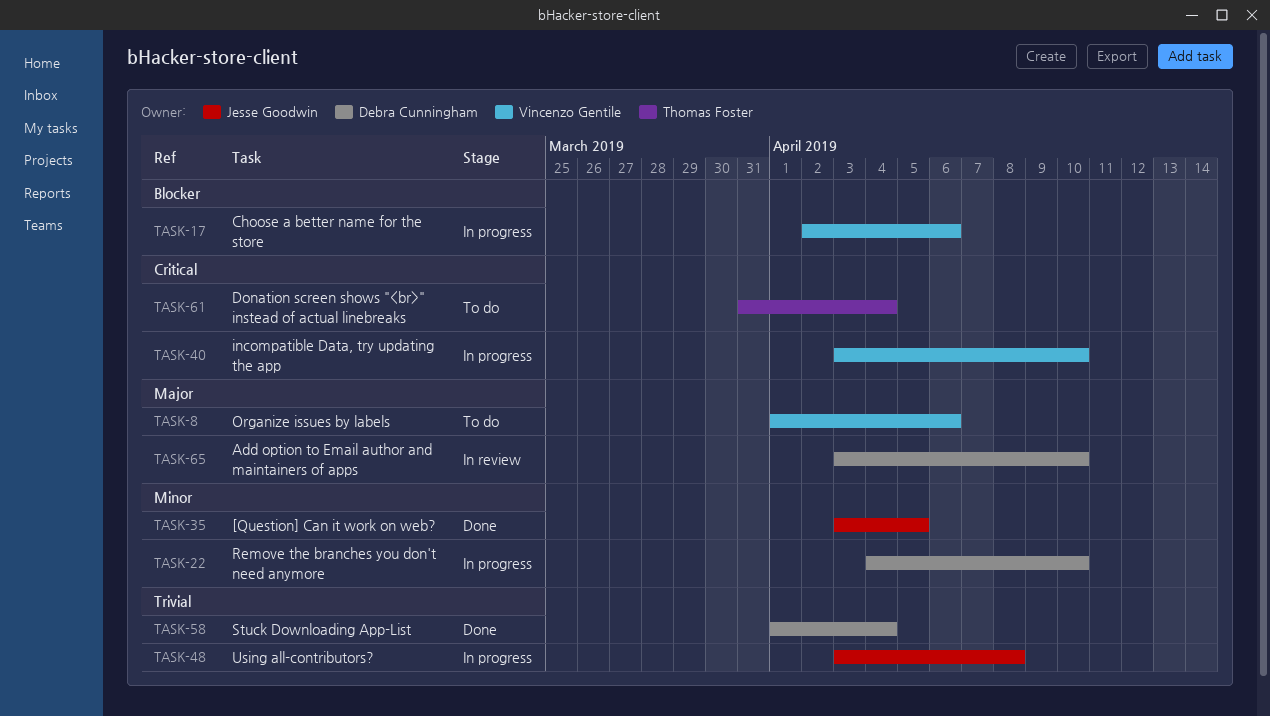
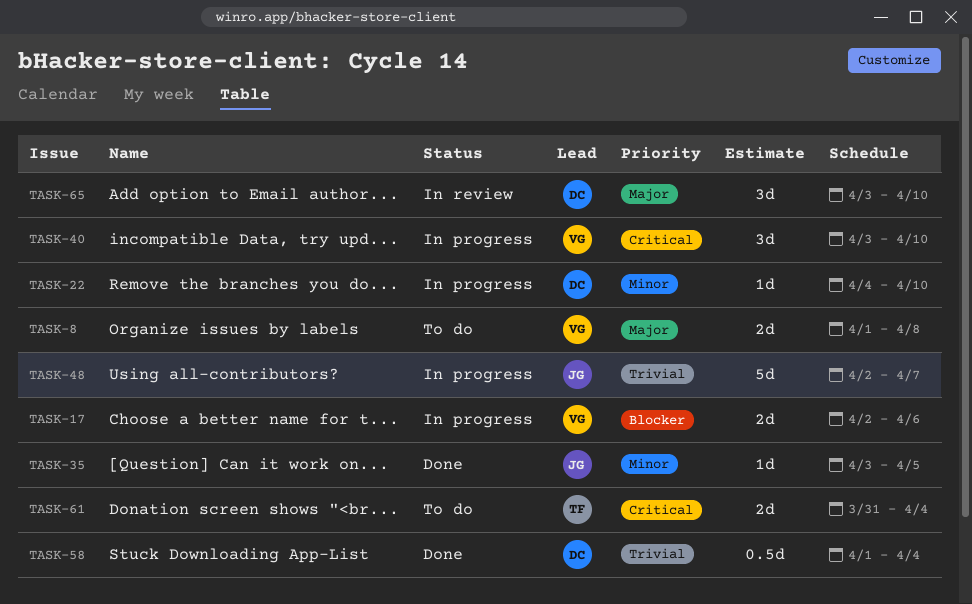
TASK-8, due: Apr 6 -> Apr 8
TASK-48, start: Apr 3 -> Apr 2
TASK-48, due: Apr 8 -> Apr 7

